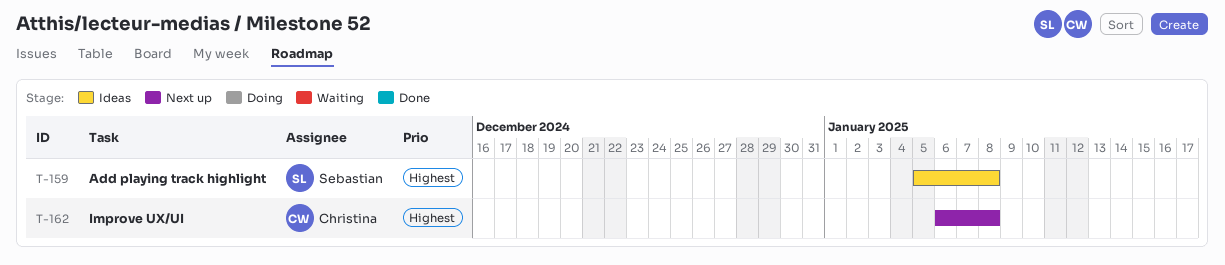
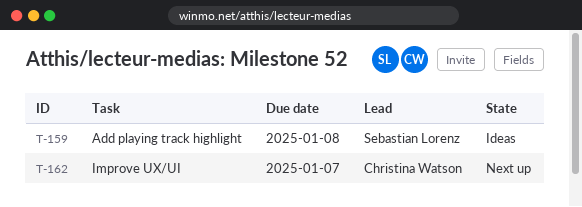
T-162, due: Jan 8 -> Jan 7

